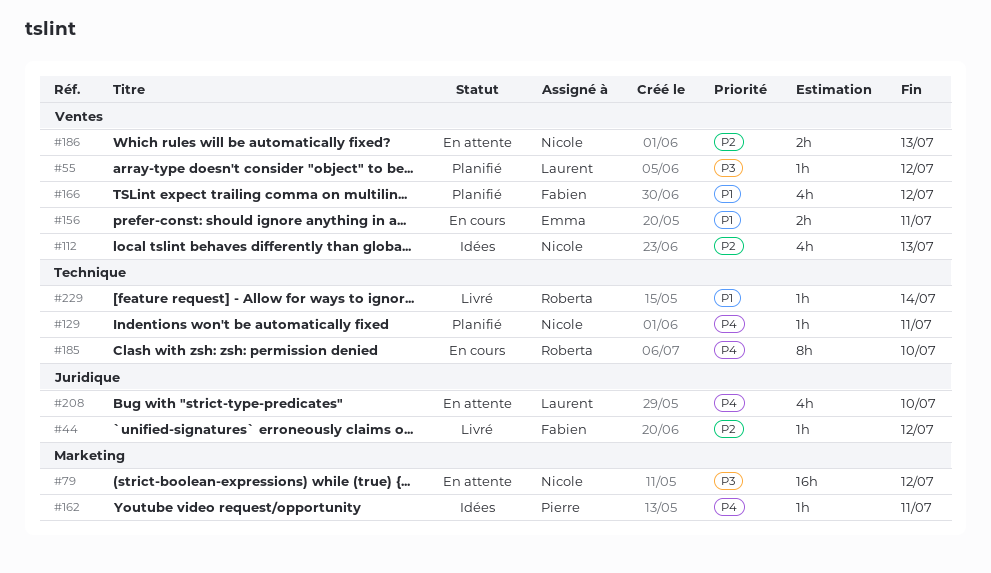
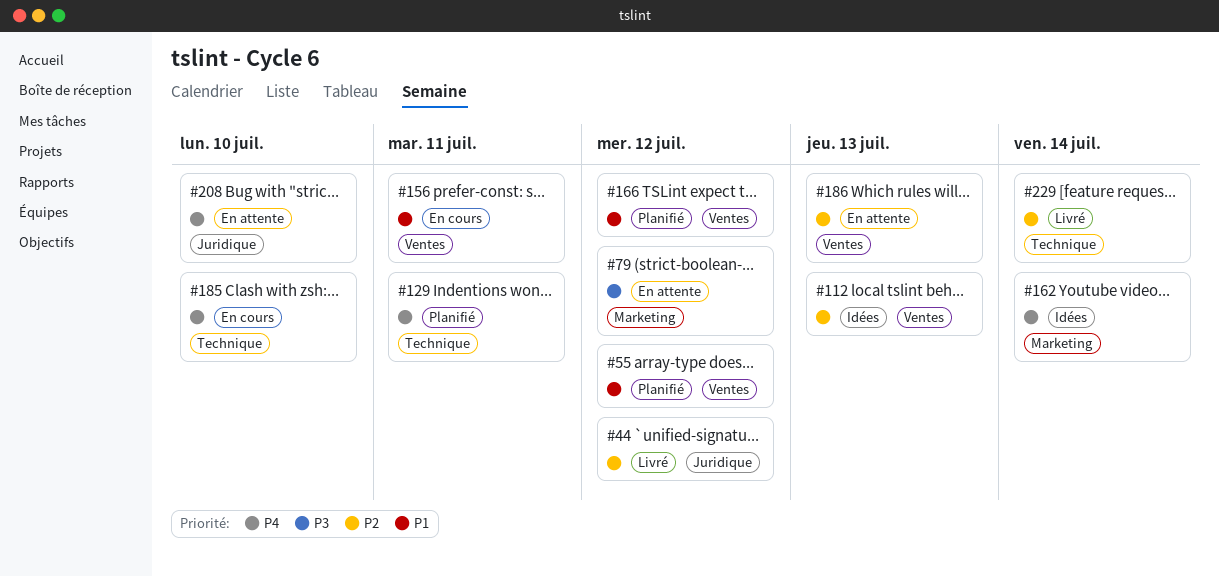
#55, priority: P3 -> P1
#162, due: Jul 11 -> Jul 14
#229, priority: P1 -> P2

